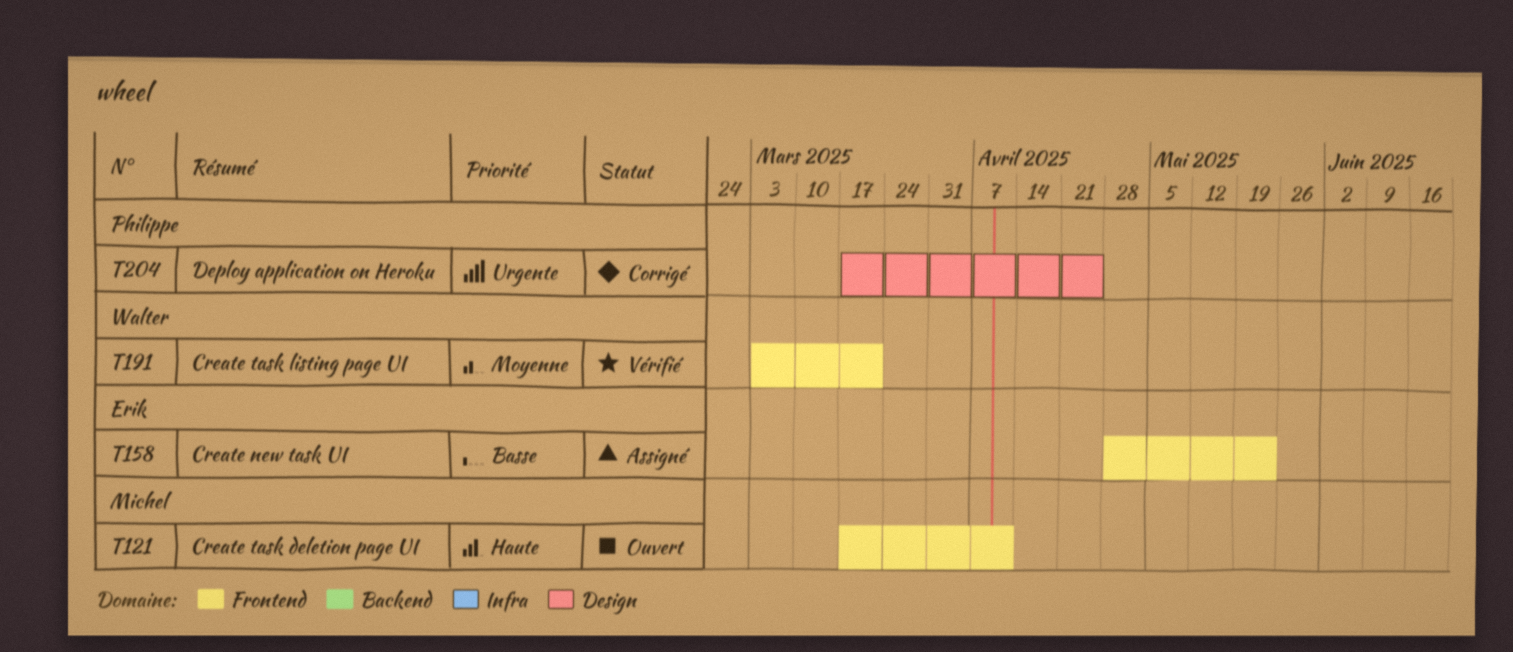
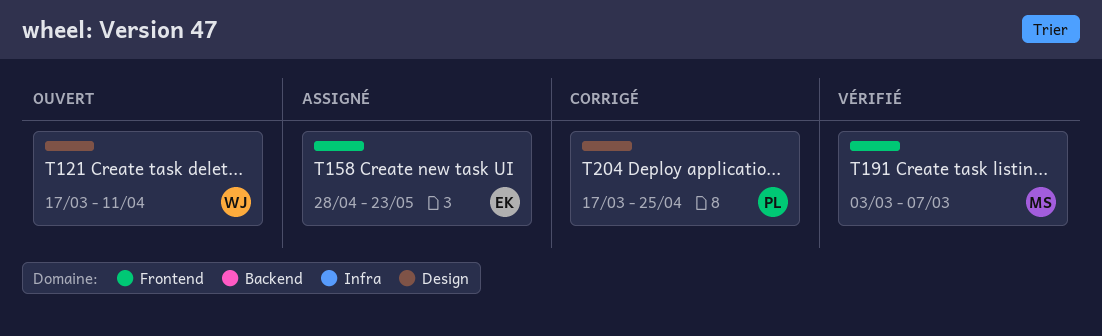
T121, owner: Michel -> Walter
T121, label: Frontend -> Design
T191, owner: Walter -> Michel
T191, due: Mar 21 -> Mar 7

